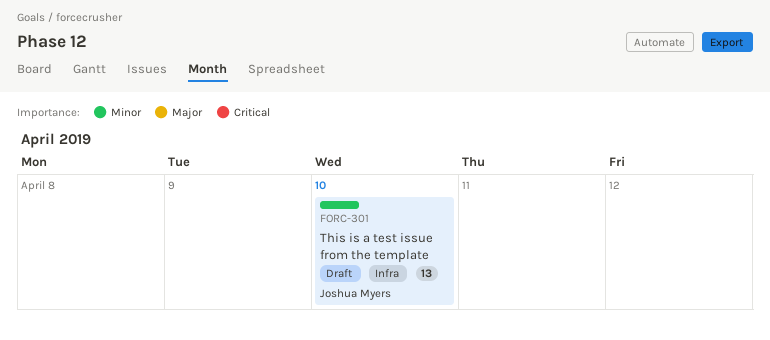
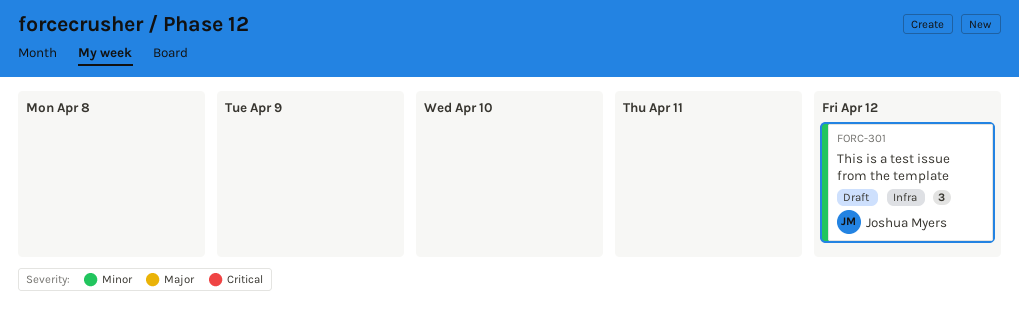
FORC-301, estimate: 13 -> 3
FORC-301, due: Apr 10 -> Apr 12

